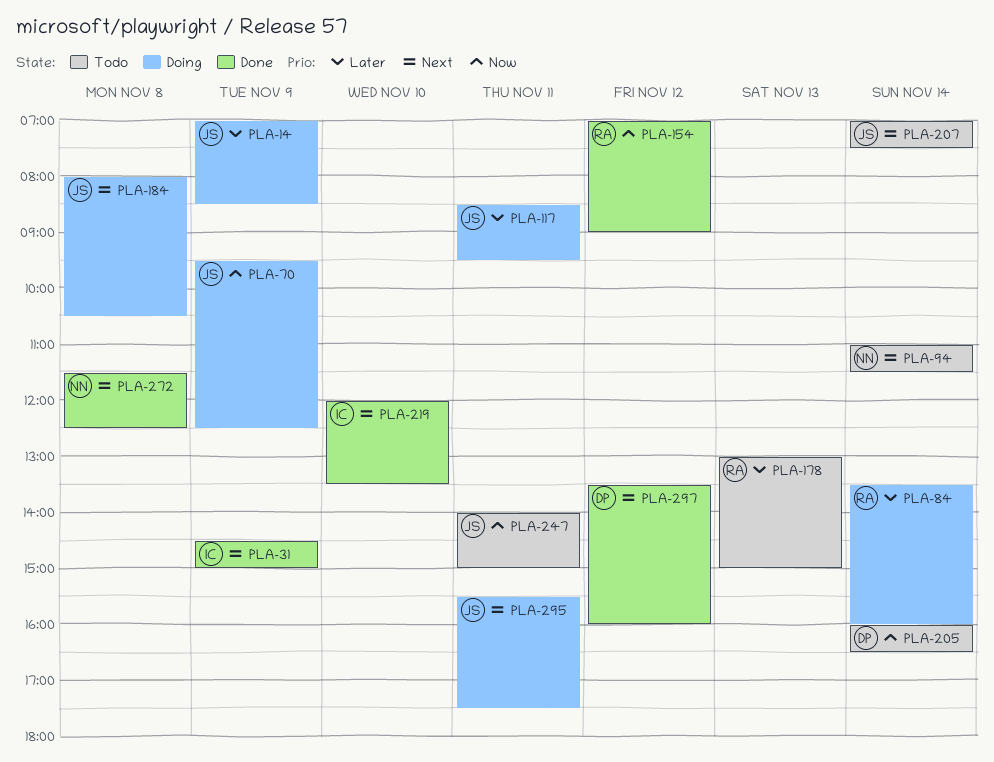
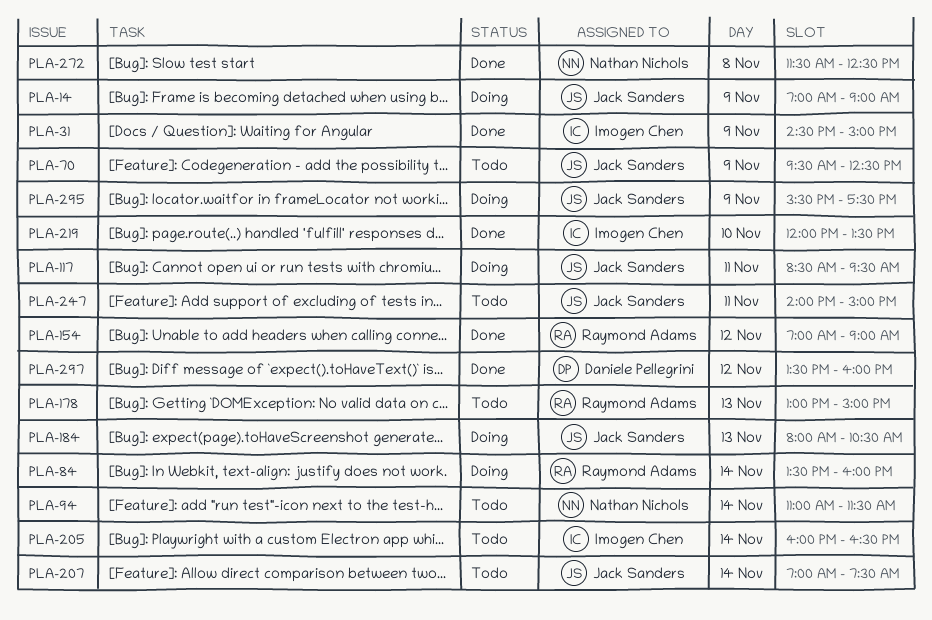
PLA-14, ends: 08:30 -> 09:00
PLA-70, status: Doing -> Todo
PLA-184, day: Nov 8 -> Nov 13
PLA-205, owner: Daniele Pellegrini -> Imogen Chen
PLA-295, day: Nov 11 -> Nov 9

